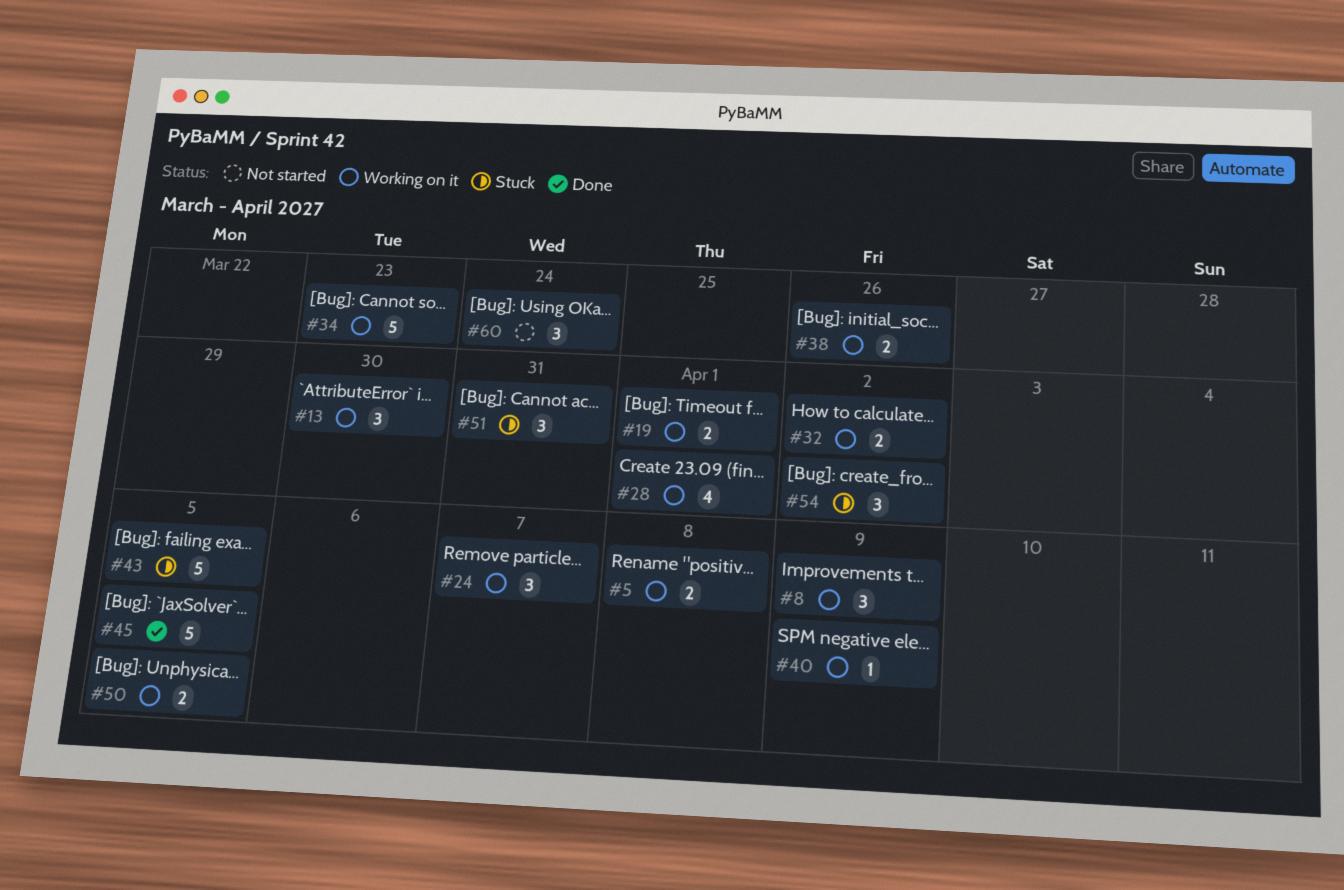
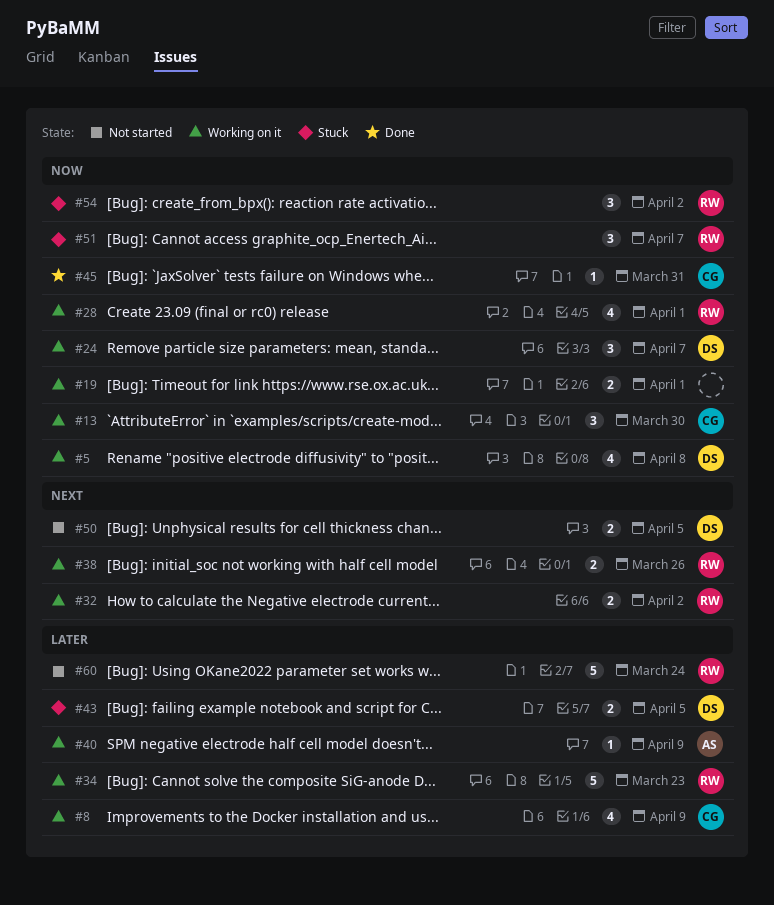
#5, estimate: 2 -> 4
#8, estimate: 3 -> 4
#43, estimate: 5 -> 2
#45, estimate: 5 -> 1
#45, due: Apr 5 -> Mar 31
#50, status: Working on it -> Not started
#51, due: Mar 31 -> Apr 7
#60, estimate: 3 -> 5

